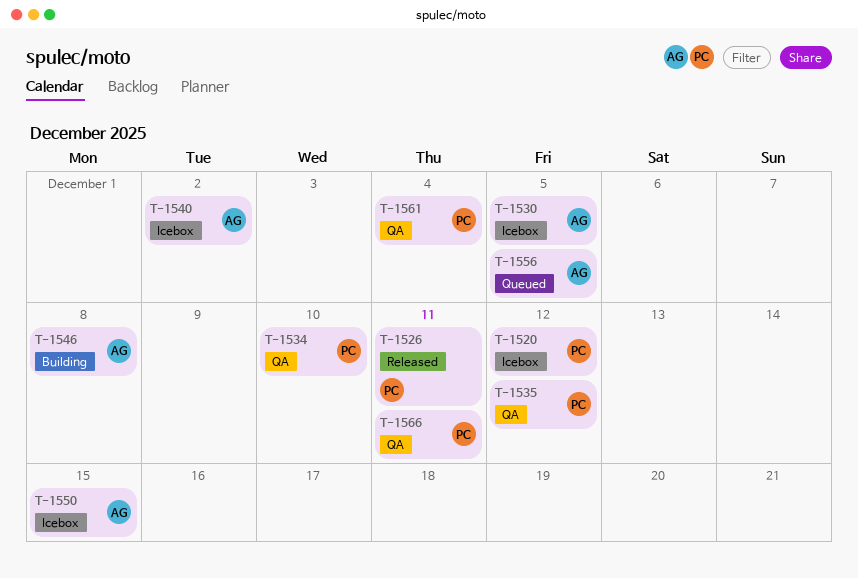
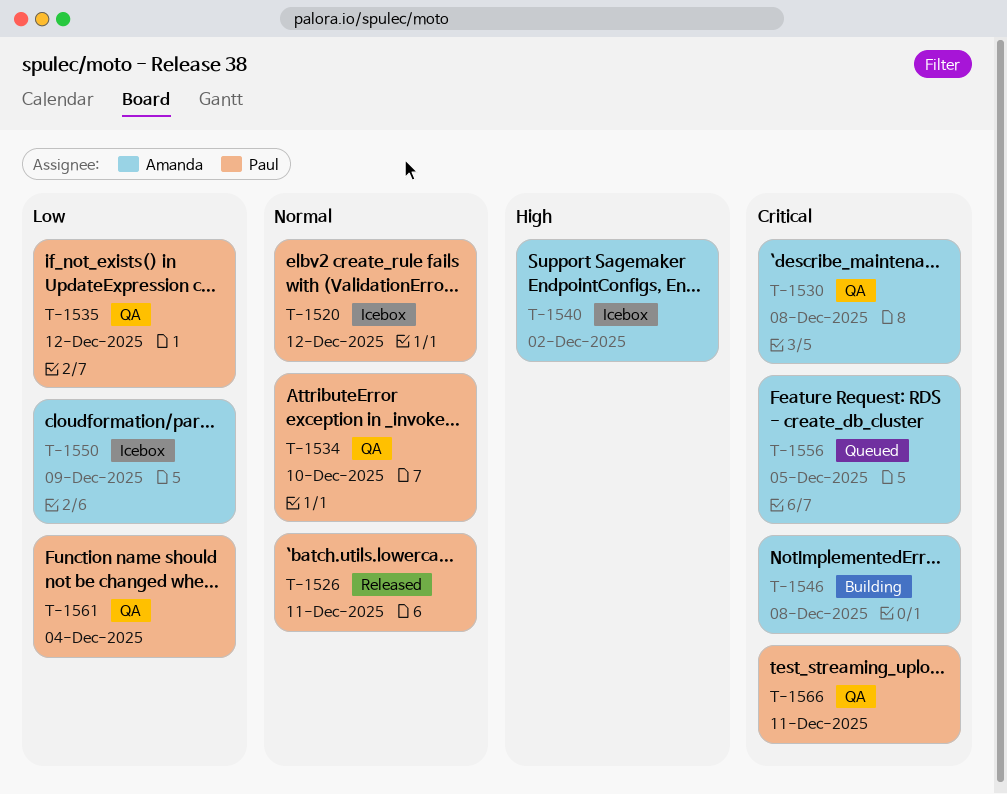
T-1530, status: Icebox -> QA
T-1530, due: Dec 5 -> Dec 8
T-1550, due: Dec 15 -> Dec 9

